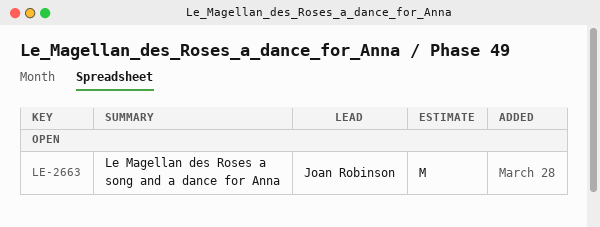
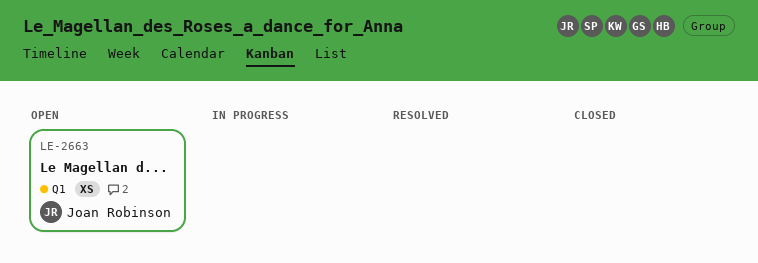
LE-2663, estimate: M -> XS

